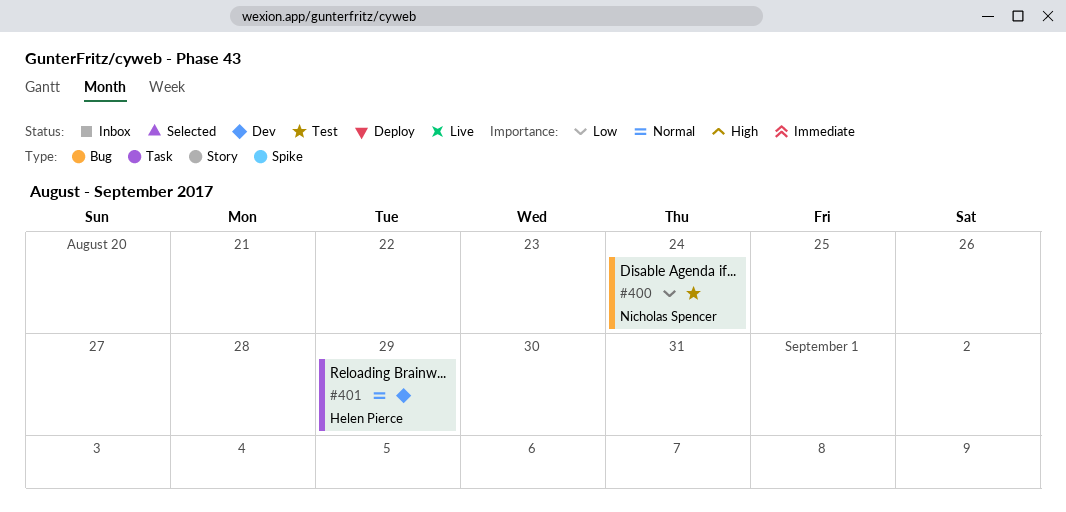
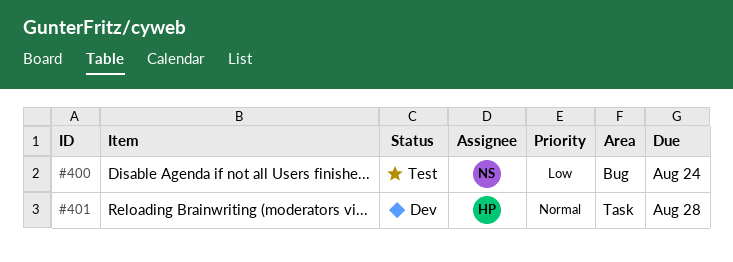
#401, due: Aug 29 -> Aug 28

